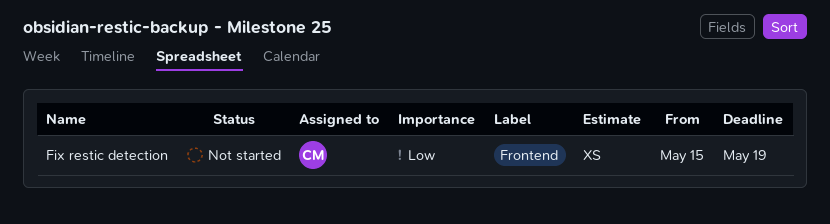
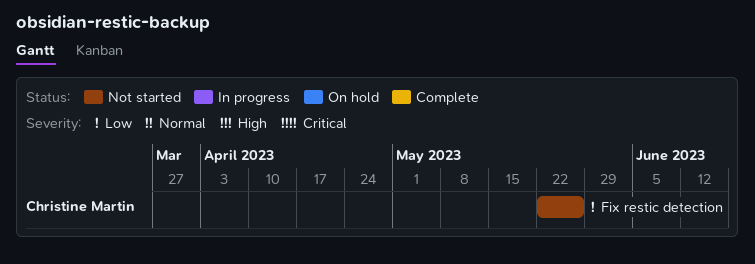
Fix restic detection, start: May 15 -> May 22
Fix restic detection, due: May 19 -> May 26

